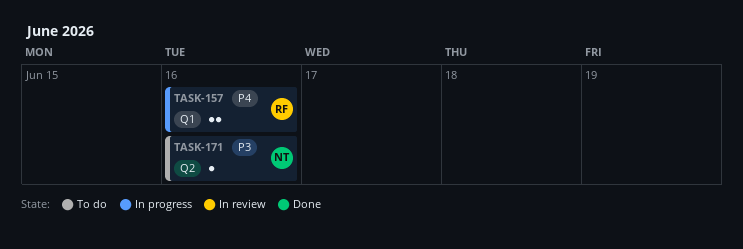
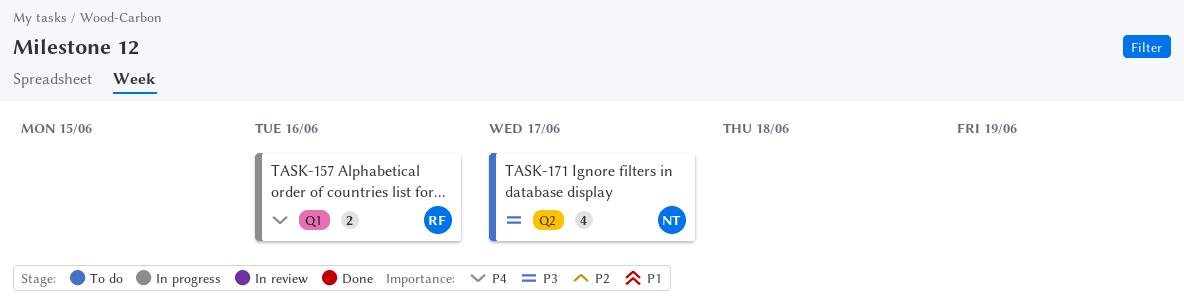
TASK-171, estimate: 1 -> 4
TASK-171, due: Jun 16 -> Jun 17

